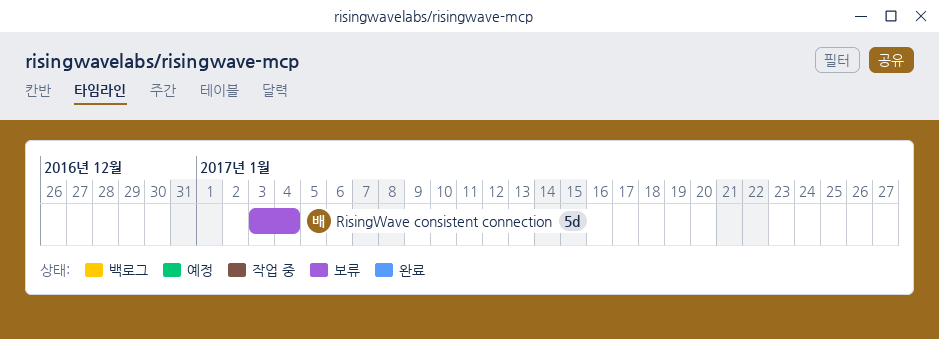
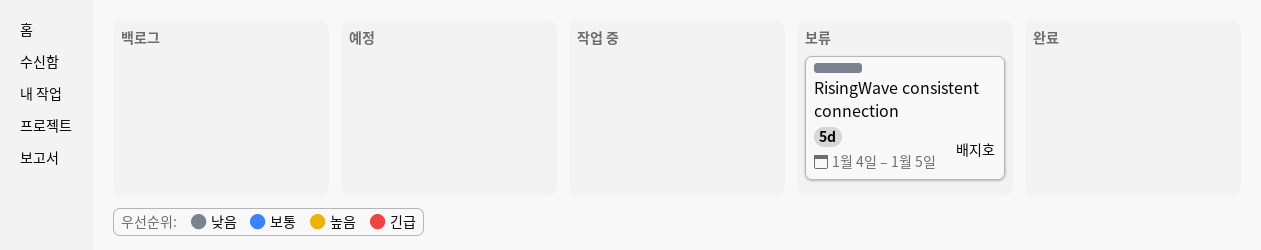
RisingWave consistent connection, start: Jan 3 -> Jan 4
RisingWave consistent connection, due: Jan 4 -> Jan 5

